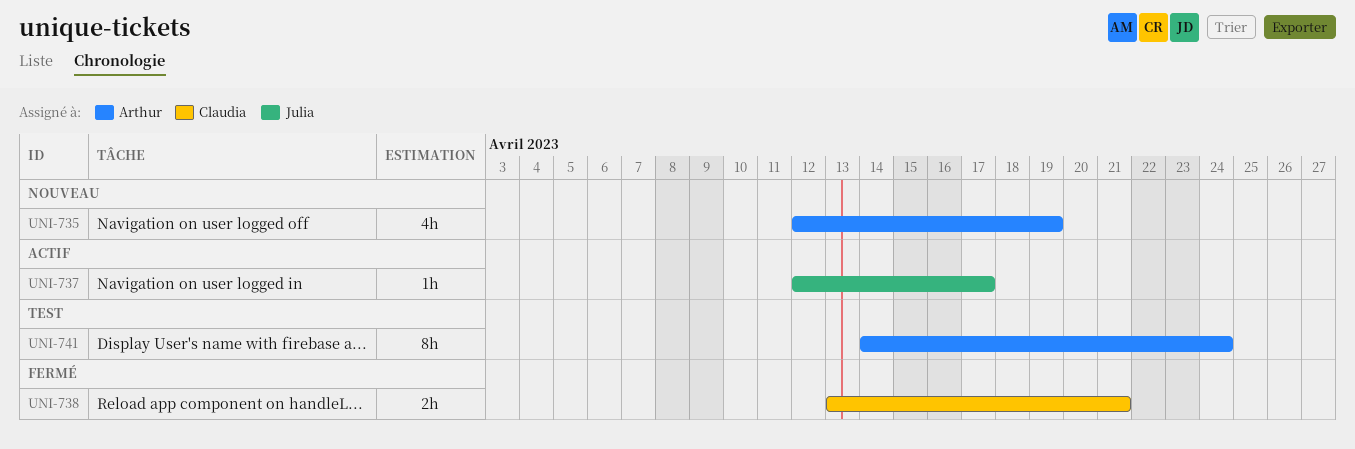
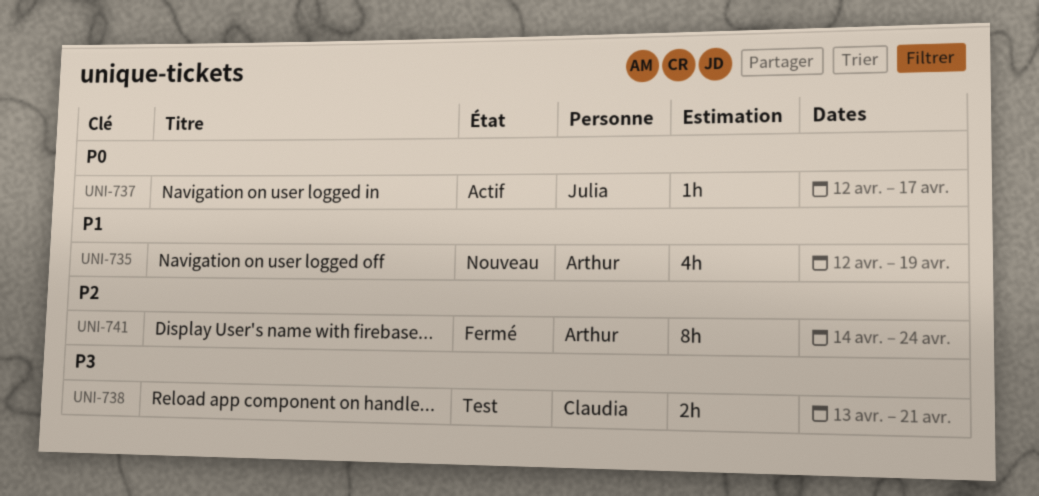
UNI-738, status: Fermé -> Test
UNI-741, status: Test -> Fermé

